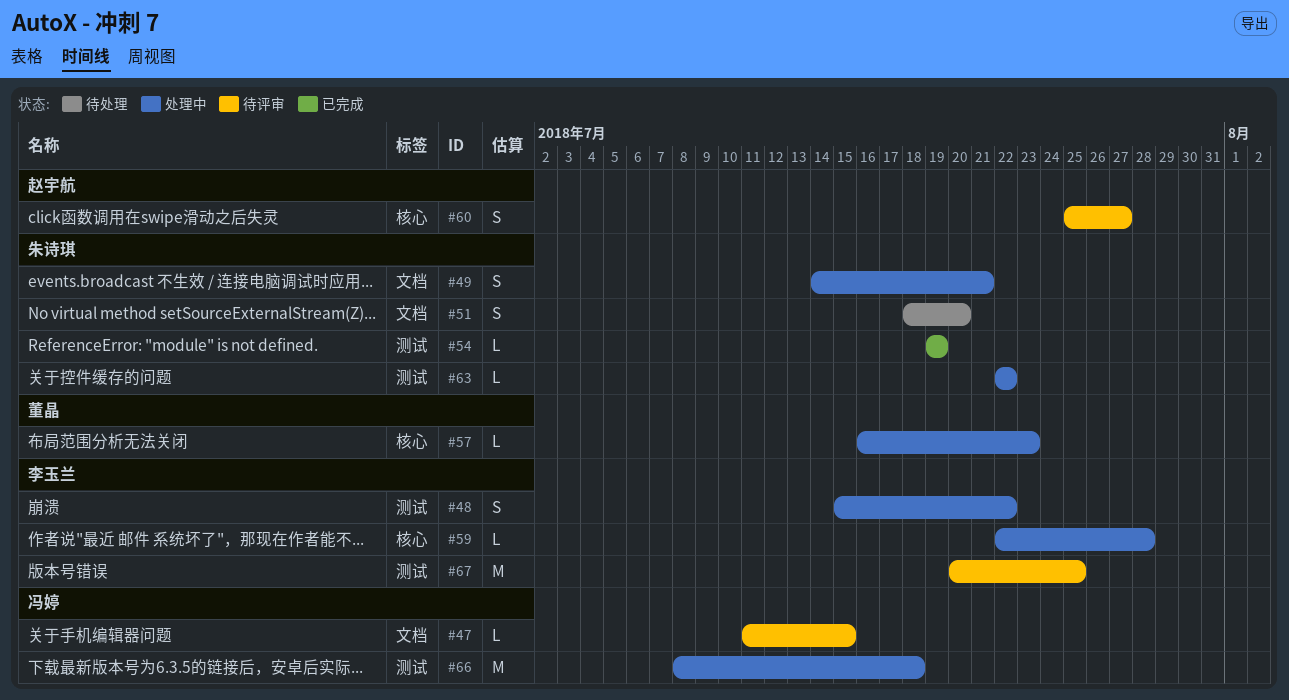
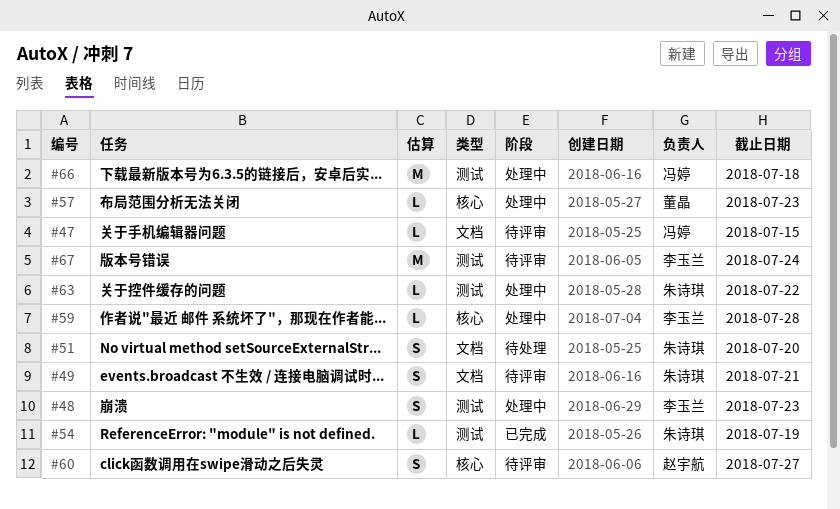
#48, due: Jul 22 -> Jul 23
#49, status: 处理中 -> 待评审
#67, due: Jul 25 -> Jul 24

